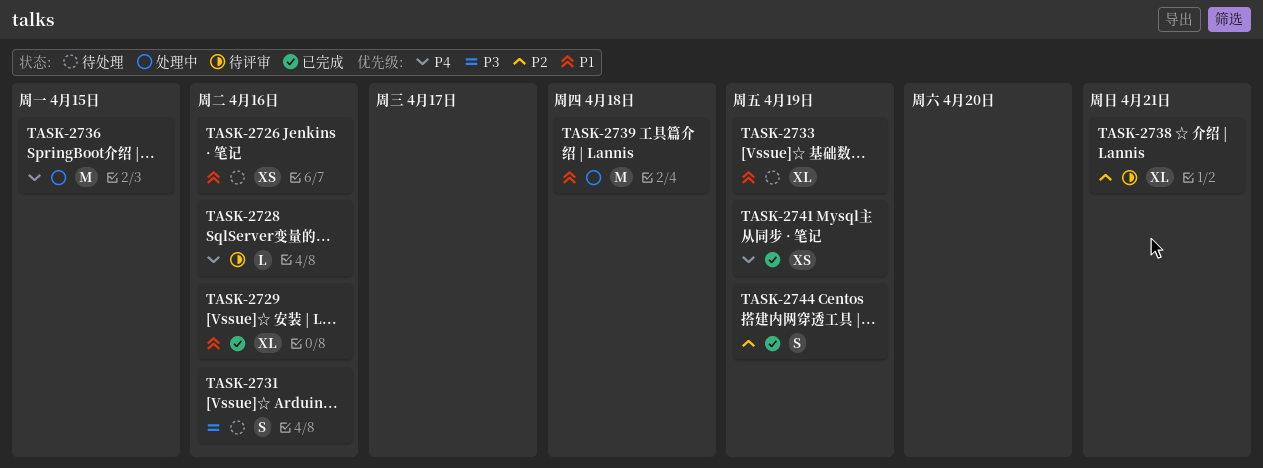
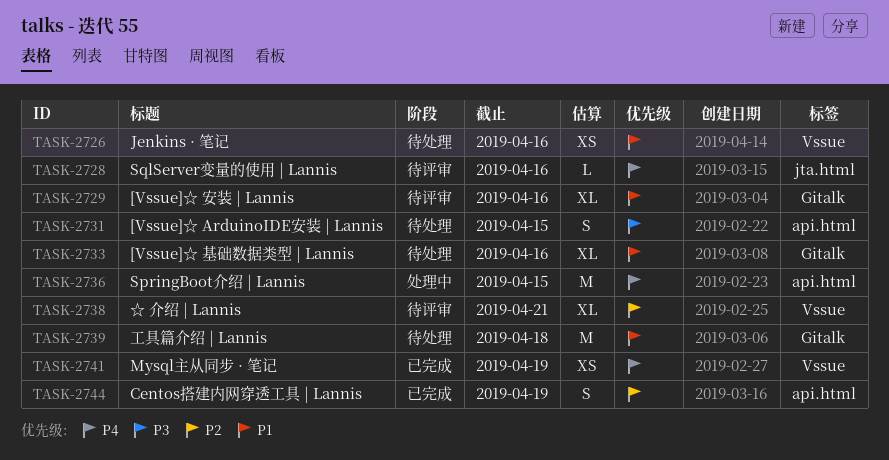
TASK-2729, status: 已完成 -> 待评审
TASK-2731, due: Apr 16 -> Apr 15
TASK-2733, due: Apr 19 -> Apr 16
TASK-2739, status: 处理中 -> 待处理

